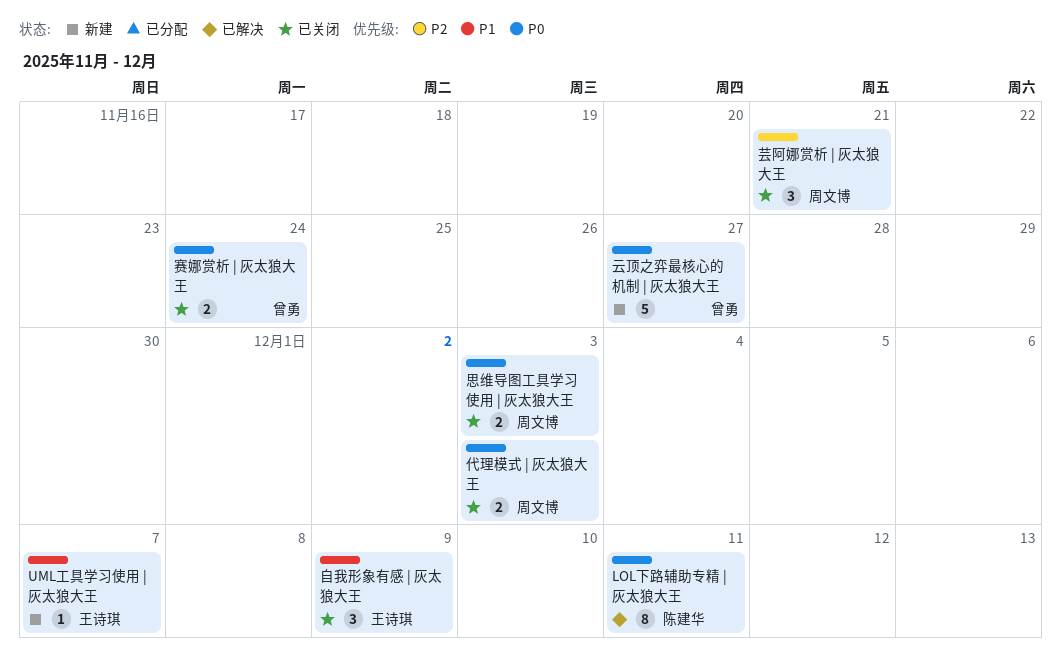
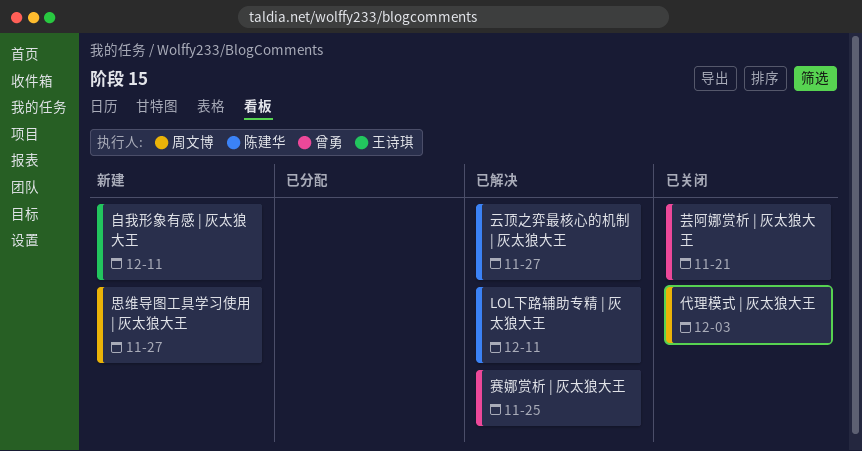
UML工具学习使用 | 灰太狼大王: present -> none
云顶之弈最核心的机制 | 灰太狼大王, status: 新建 -> 已解决
云顶之弈最核心的机制 | 灰太狼大王, owner: 曾勇 -> 陈建华
思维导图工具学习使用 | 灰太狼大王, status: 已关闭 -> 新建
思维导图工具学习使用 | 灰太狼大王, due: Dec 3 -> Nov 27
自我形象有感 | 灰太狼大王, status: 已关闭 -> 新建
自我形象有感 | 灰太狼大王, due: Dec 9 -> Dec 11
芸阿娜赏析 | 灰太狼大王, owner: 周文博 -> 曾勇
赛娜赏析 | 灰太狼大王, status: 已关闭 -> 已解决
赛娜赏析 | 灰太狼大王, due: Nov 24 -> Nov 25

